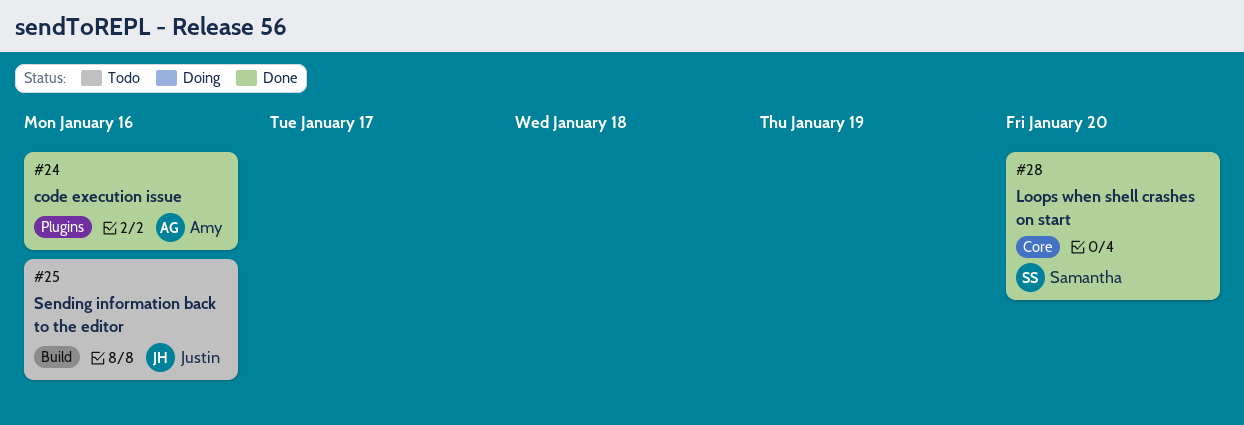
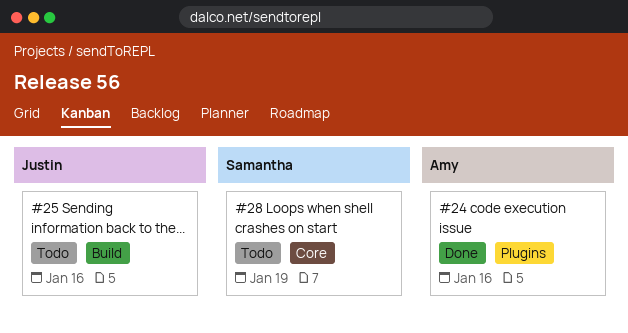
#28, status: Done -> Todo
#28, due: Jan 20 -> Jan 19

